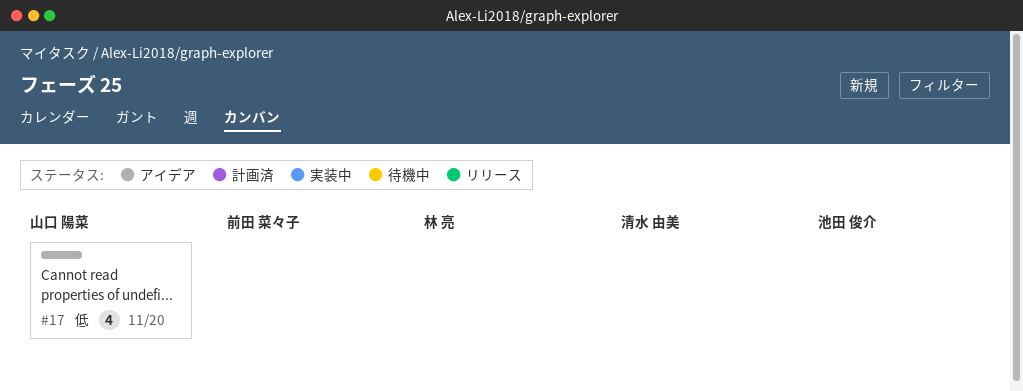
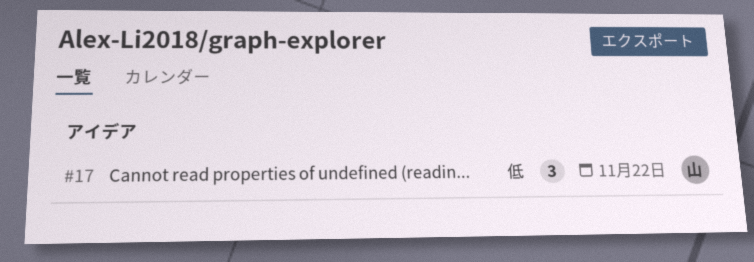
#17, estimate: 4 -> 3
#17, due: Nov 20 -> Nov 22

